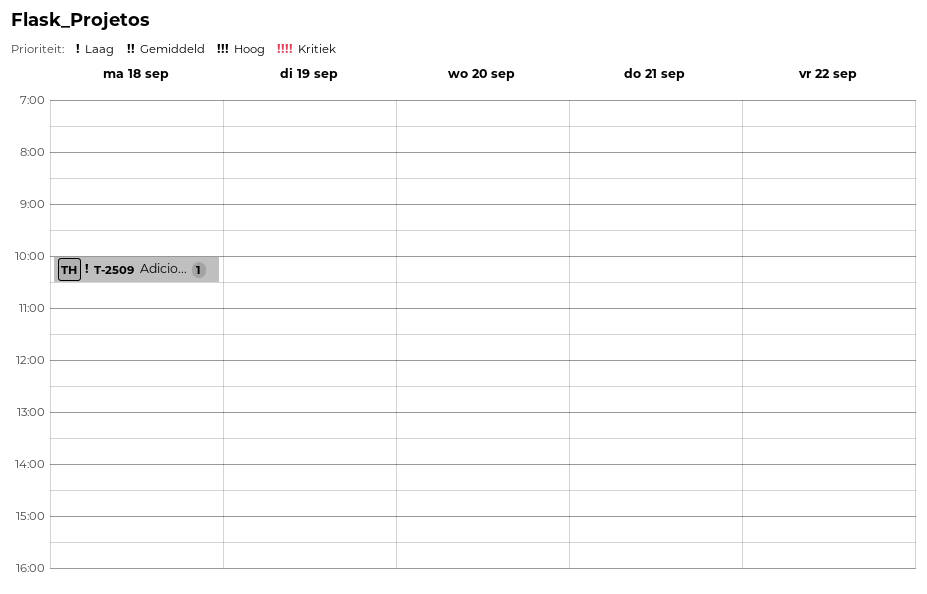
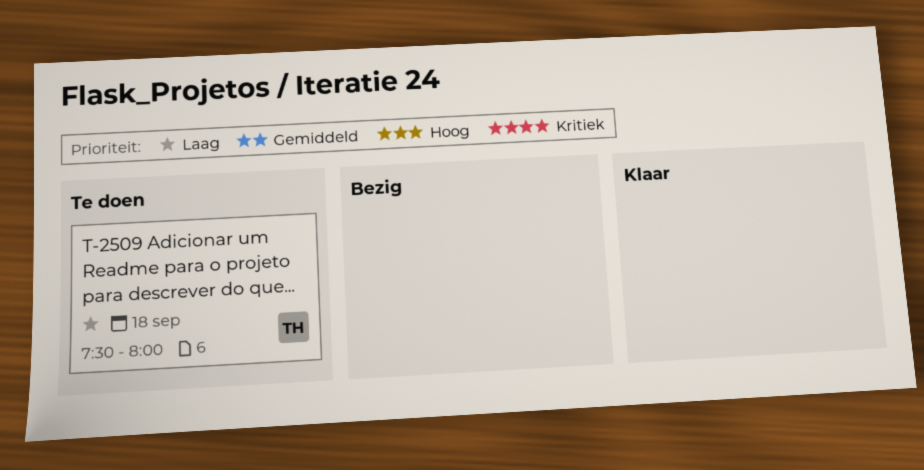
T-2509, begins: 10:00 -> 07:30
T-2509, ends: 10:30 -> 08:00

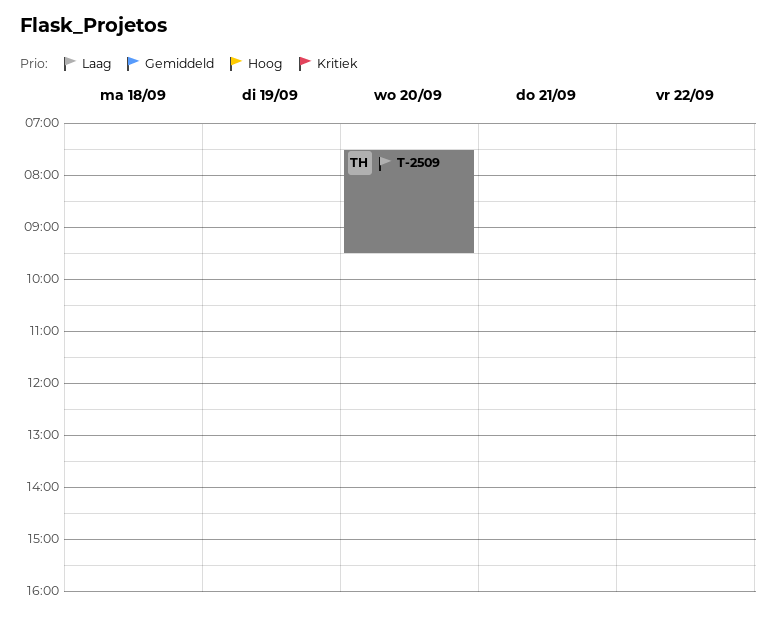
T-2509, day: Sep 18 -> Sep 20
T-2509, ends: 08:00 -> 09:30

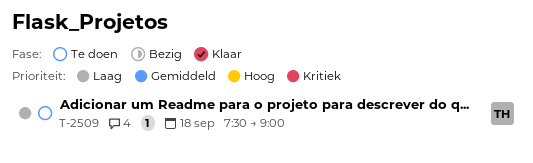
T-2509, day: Sep 20 -> Sep 18
T-2509, ends: 09:30 -> 09:00

